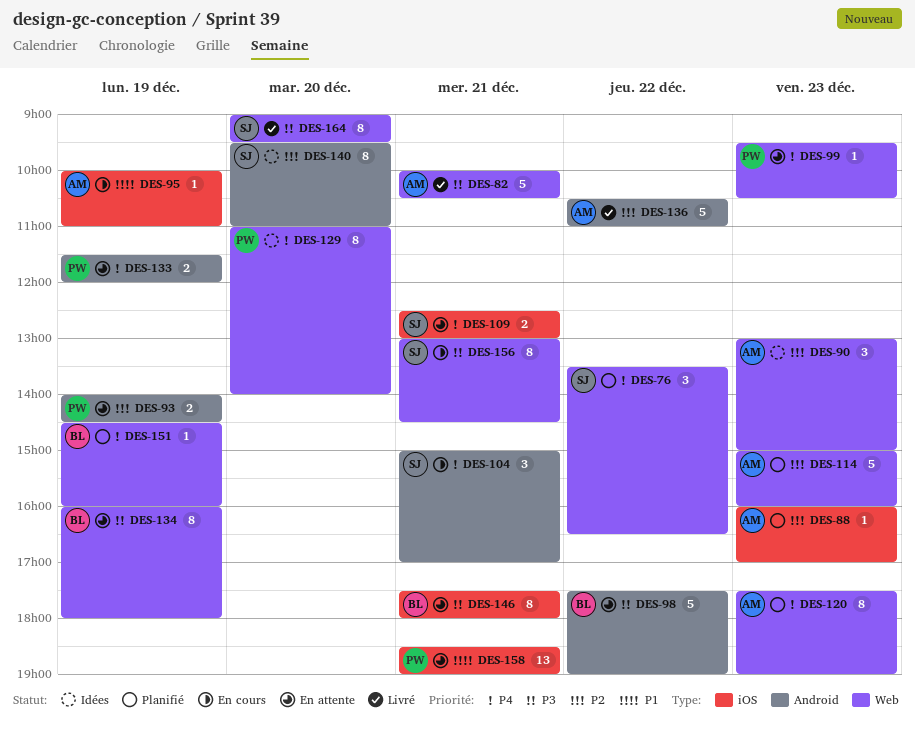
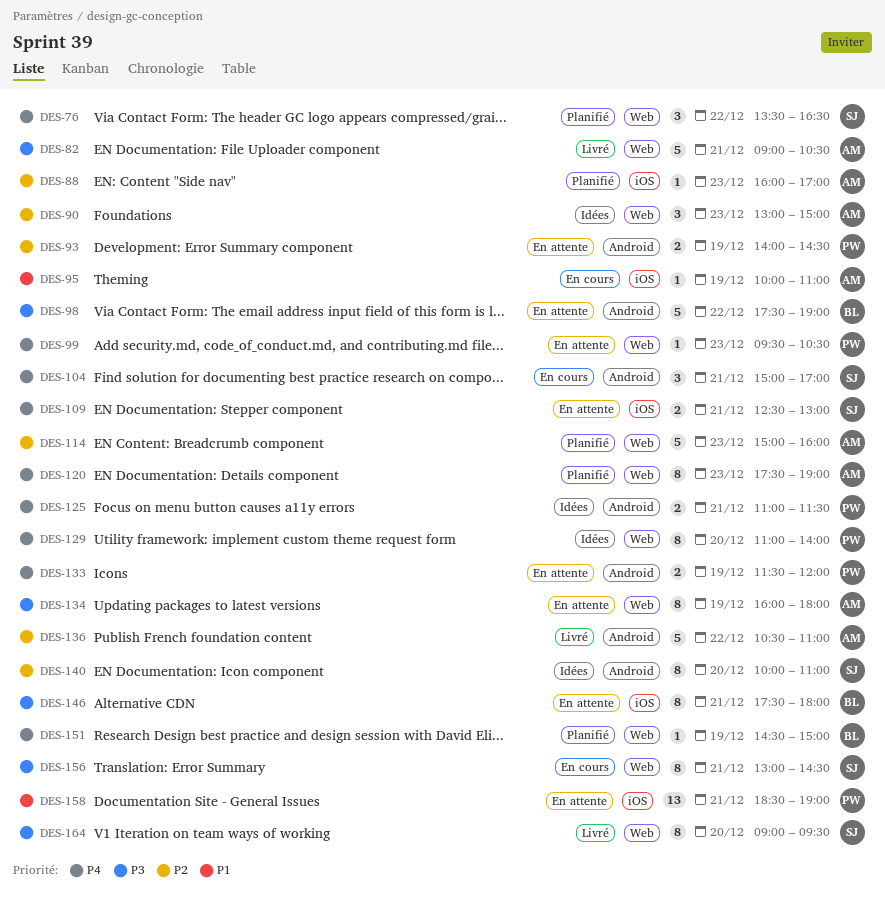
DES-82, begins: 10:00 -> 09:00
DES-125: none -> present
DES-134, owner: BL -> AM
DES-140, begins: 09:30 -> 10:00
DES-151, ends: 16:00 -> 15:00

